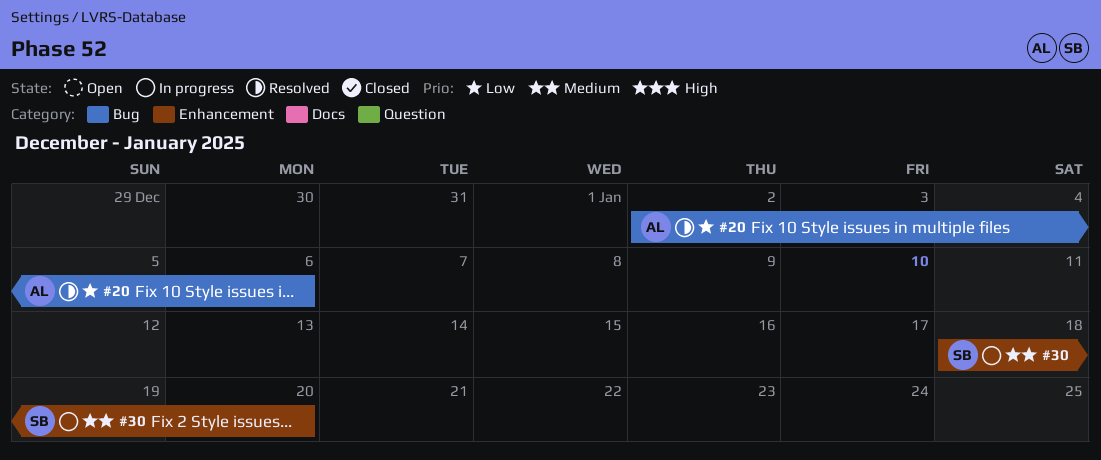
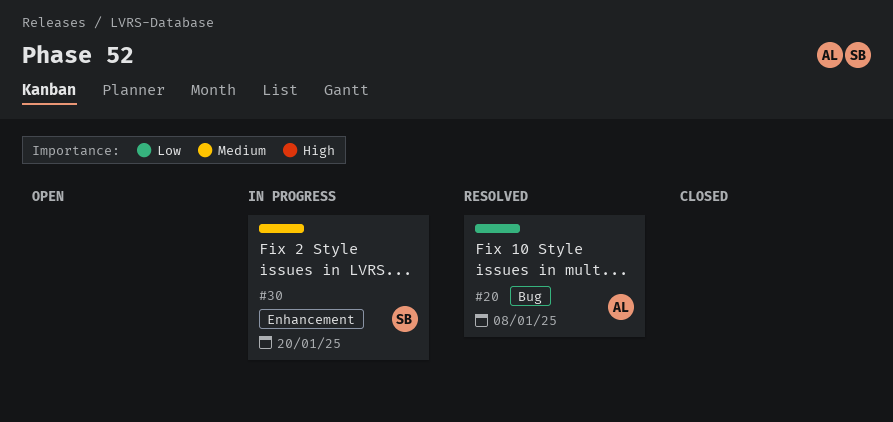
#20, due: Jan 6 -> Jan 8

